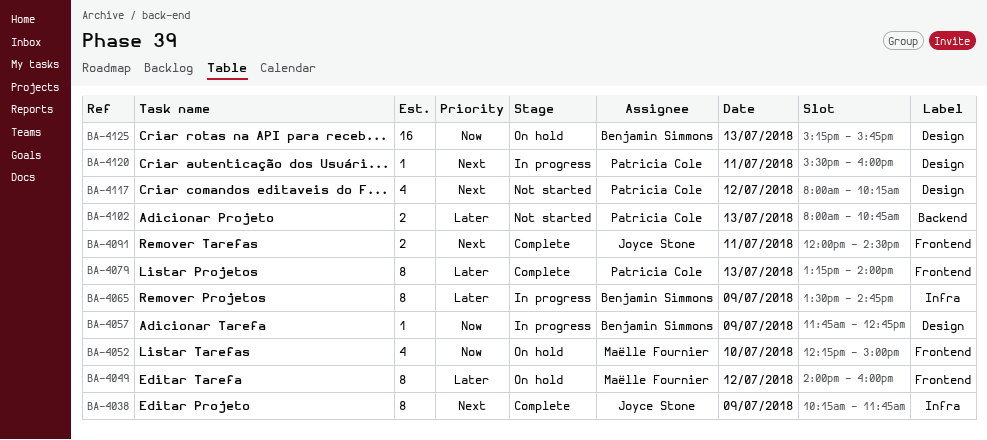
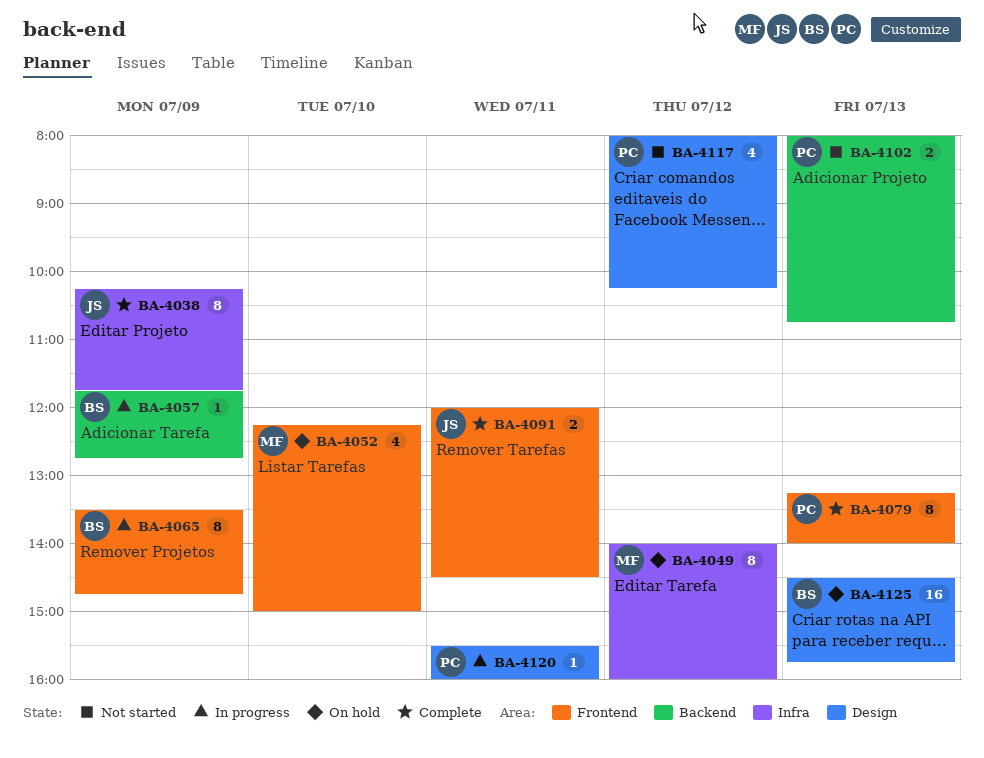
BA-4049, label: Frontend -> Infra
BA-4057, label: Design -> Backend
BA-4065, label: Infra -> Frontend
BA-4125, begins: 15:15 -> 14:30

